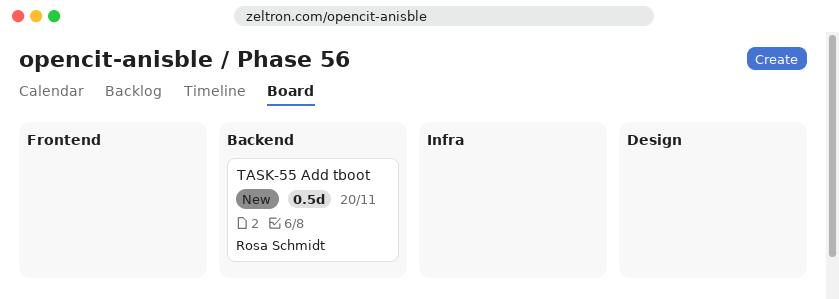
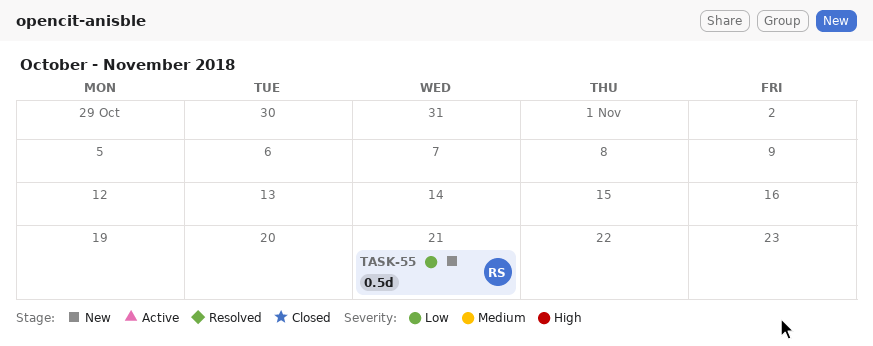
TASK-55, due: Nov 20 -> Nov 21

